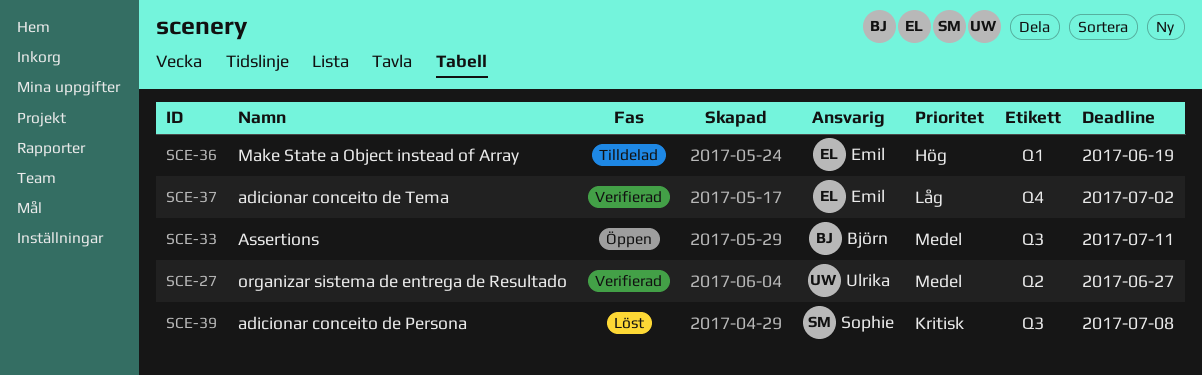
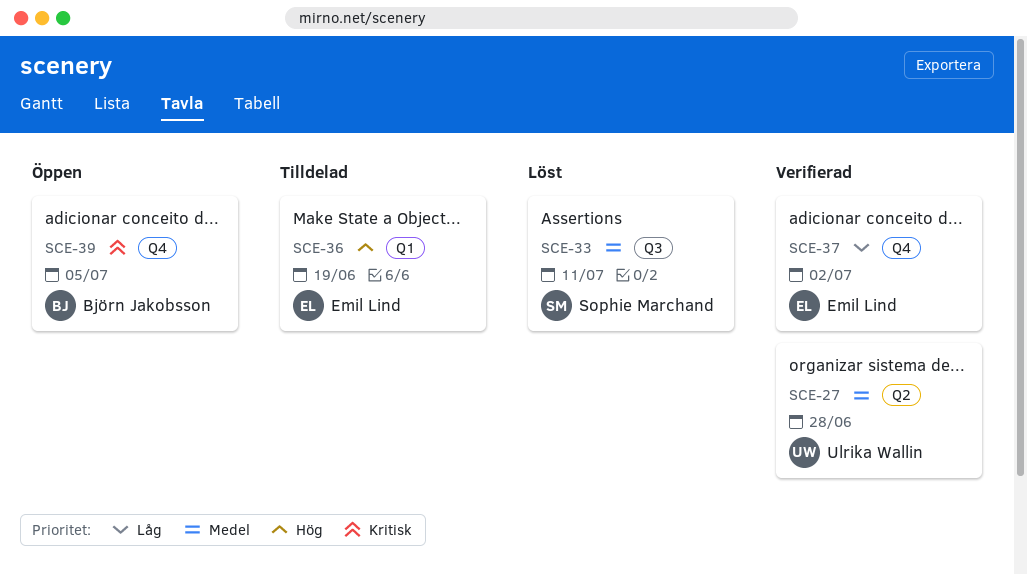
SCE-27, due: Jun 27 -> Jun 28
SCE-33, status: Öppen -> Löst
SCE-33, owner: Björn Jakobsson -> Sophie Marchand
SCE-39, status: Löst -> Öppen
SCE-39, owner: Sophie Marchand -> Björn Jakobsson
SCE-39, label: Q3 -> Q4
SCE-39, due: Jul 8 -> Jul 5

